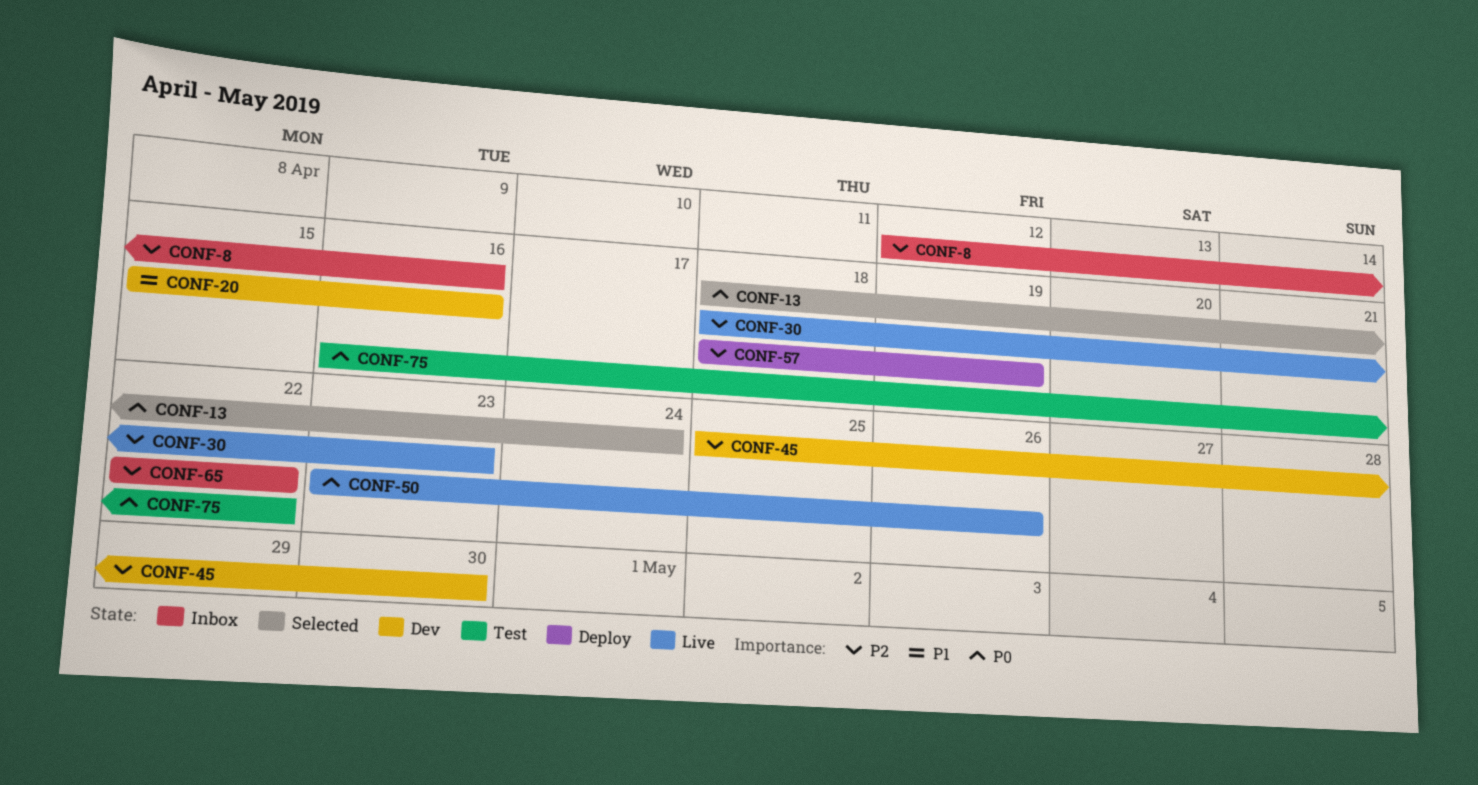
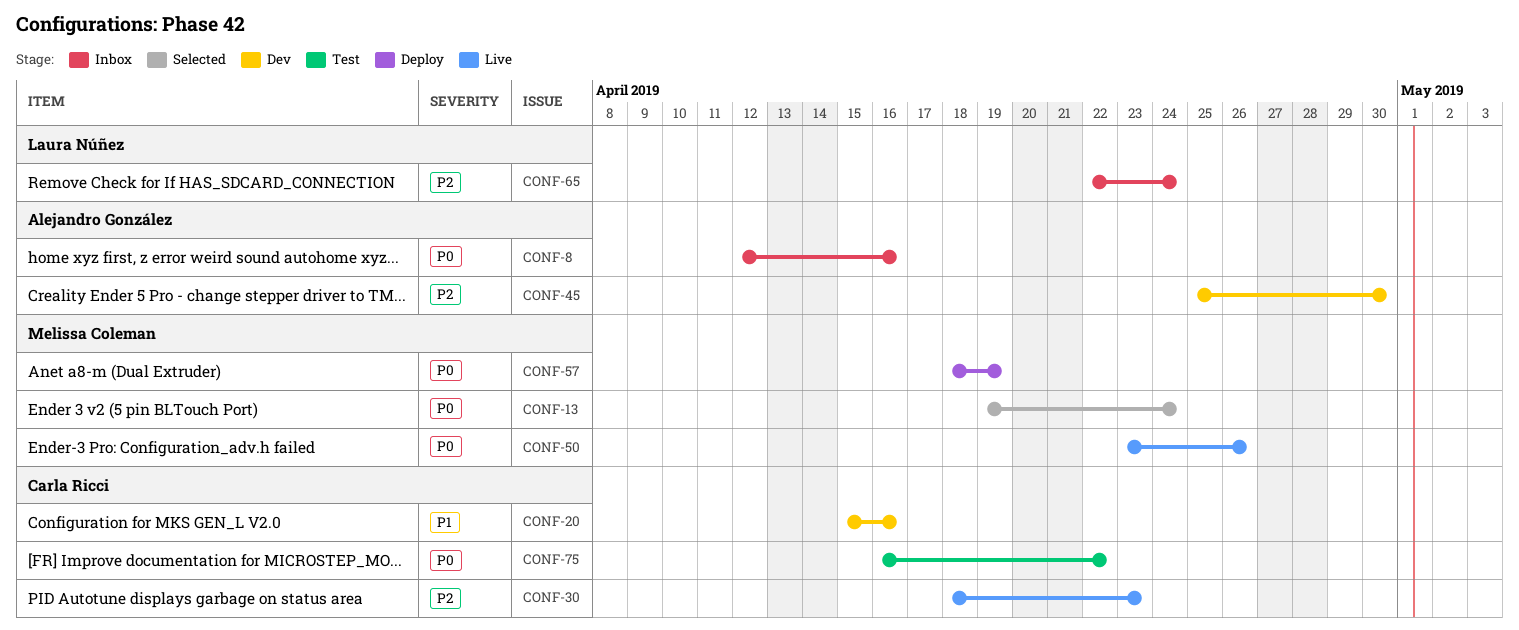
CONF-8, priority: P2 -> P0
CONF-13, start: Apr 18 -> Apr 19
CONF-57, priority: P2 -> P0
CONF-65, due: Apr 22 -> Apr 24

